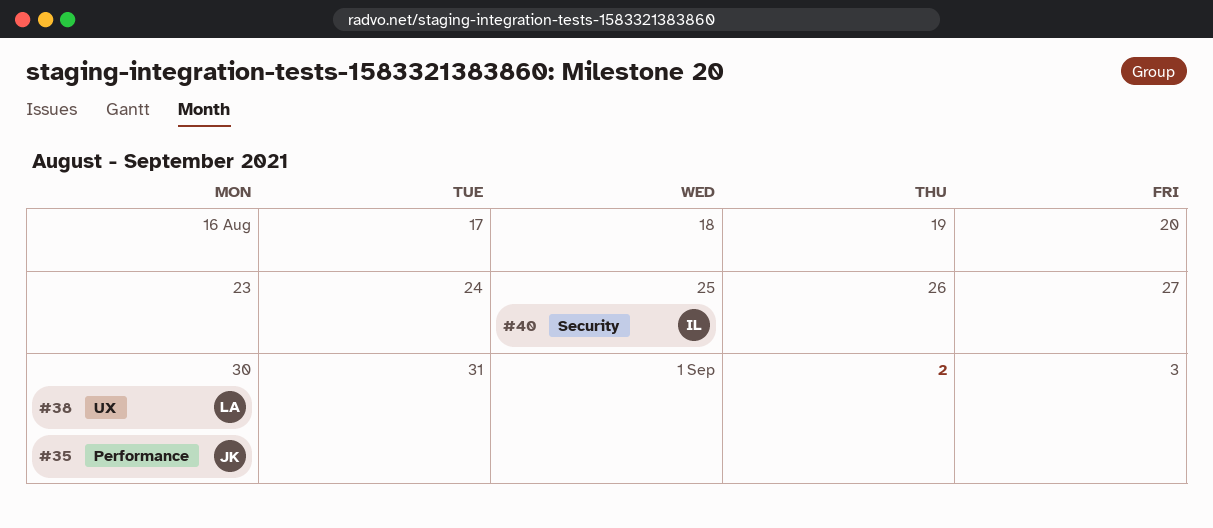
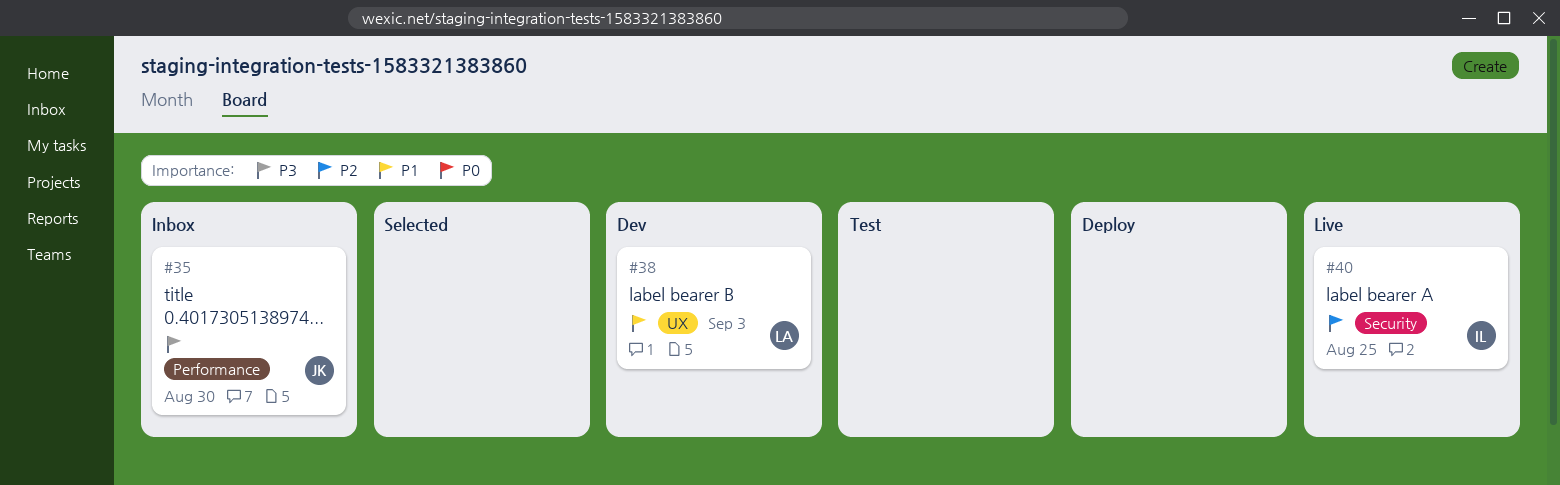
#38, due: Aug 30 -> Sep 3

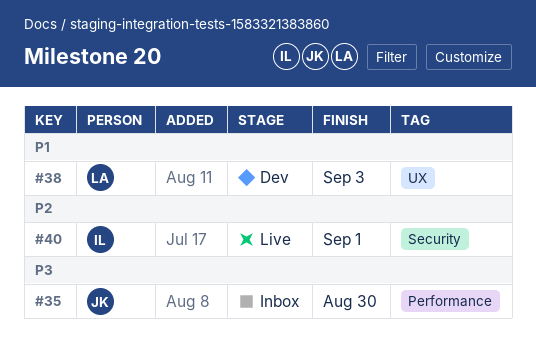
#40, due: Aug 25 -> Sep 1

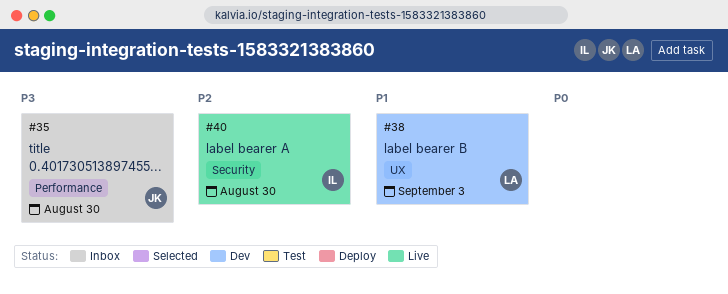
#40, due: Sep 1 -> Aug 30

